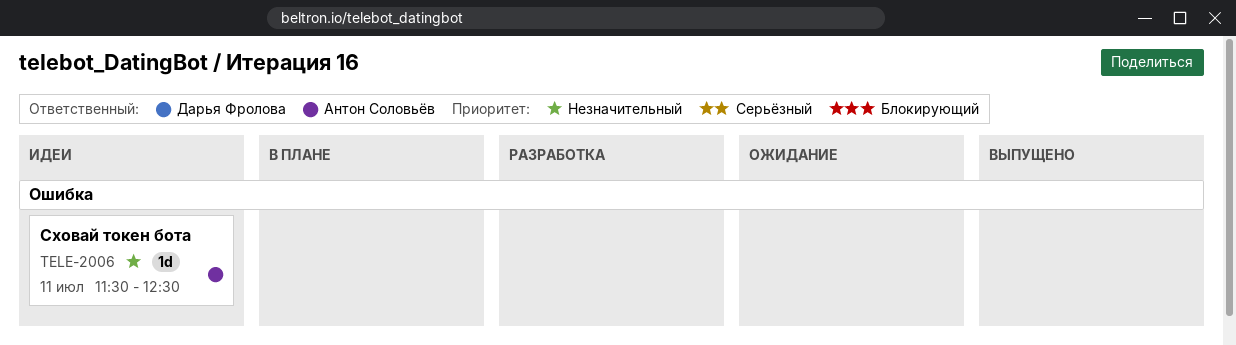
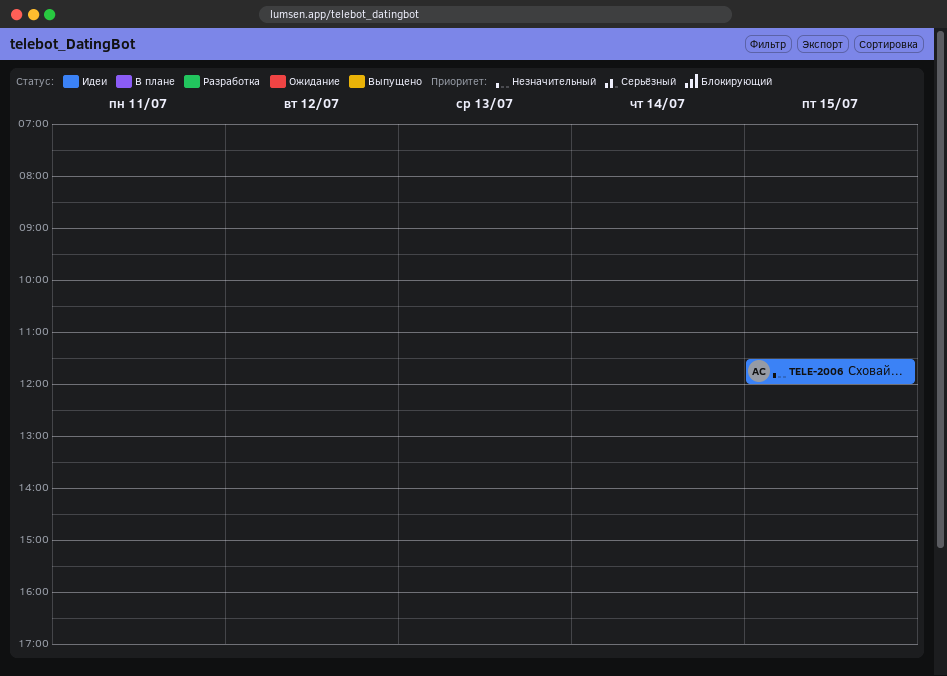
TELE-2006, day: Jul 11 -> Jul 15
TELE-2006, ends: 12:30 -> 12:00

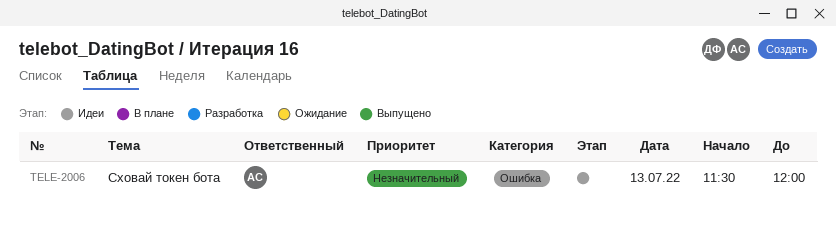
TELE-2006, day: Jul 15 -> Jul 13

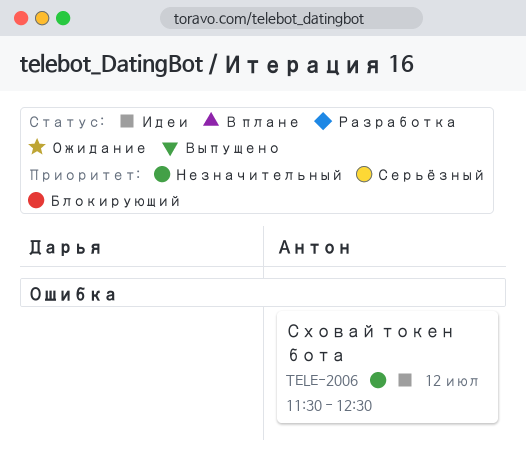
TELE-2006, day: Jul 13 -> Jul 12
TELE-2006, ends: 12:00 -> 12:30

